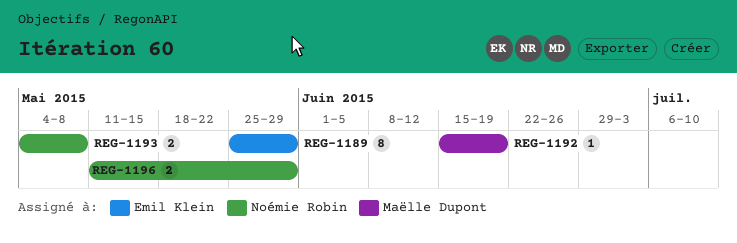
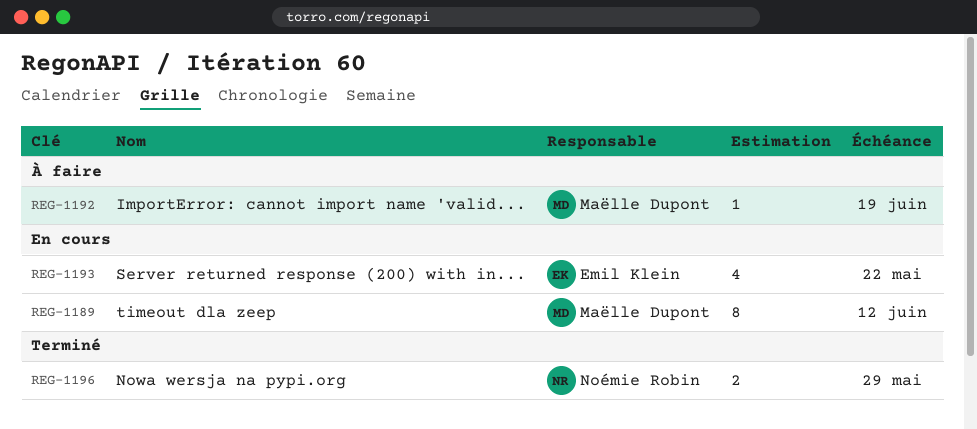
REG-1189, owner: Emil Klein -> Maëlle Dupont
REG-1189, due: May 29 -> Jun 12
REG-1193, owner: Noémie Robin -> Emil Klein
REG-1193, estimate: 2 -> 4
REG-1193, due: May 8 -> May 22

